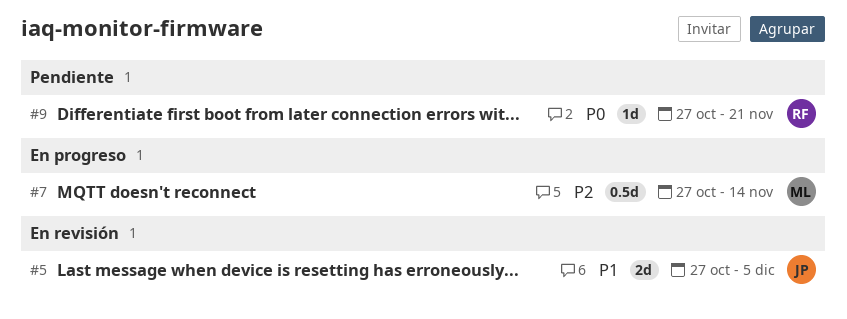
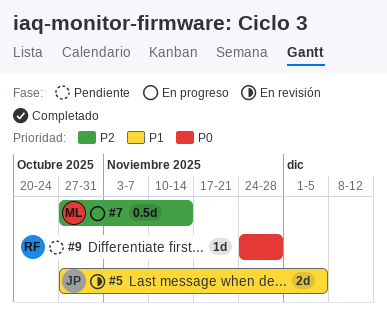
#9, start: Oct 27 -> Nov 24
#9, due: Nov 21 -> Nov 28

